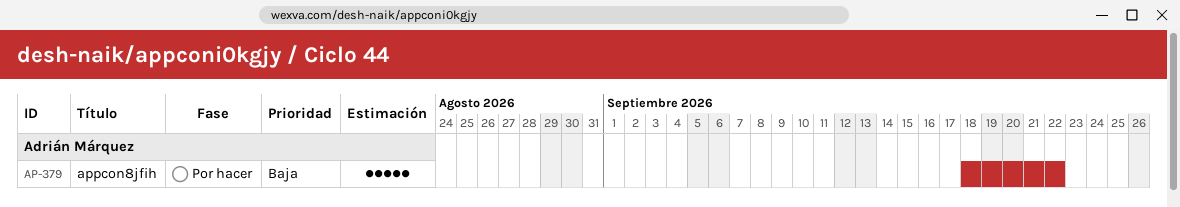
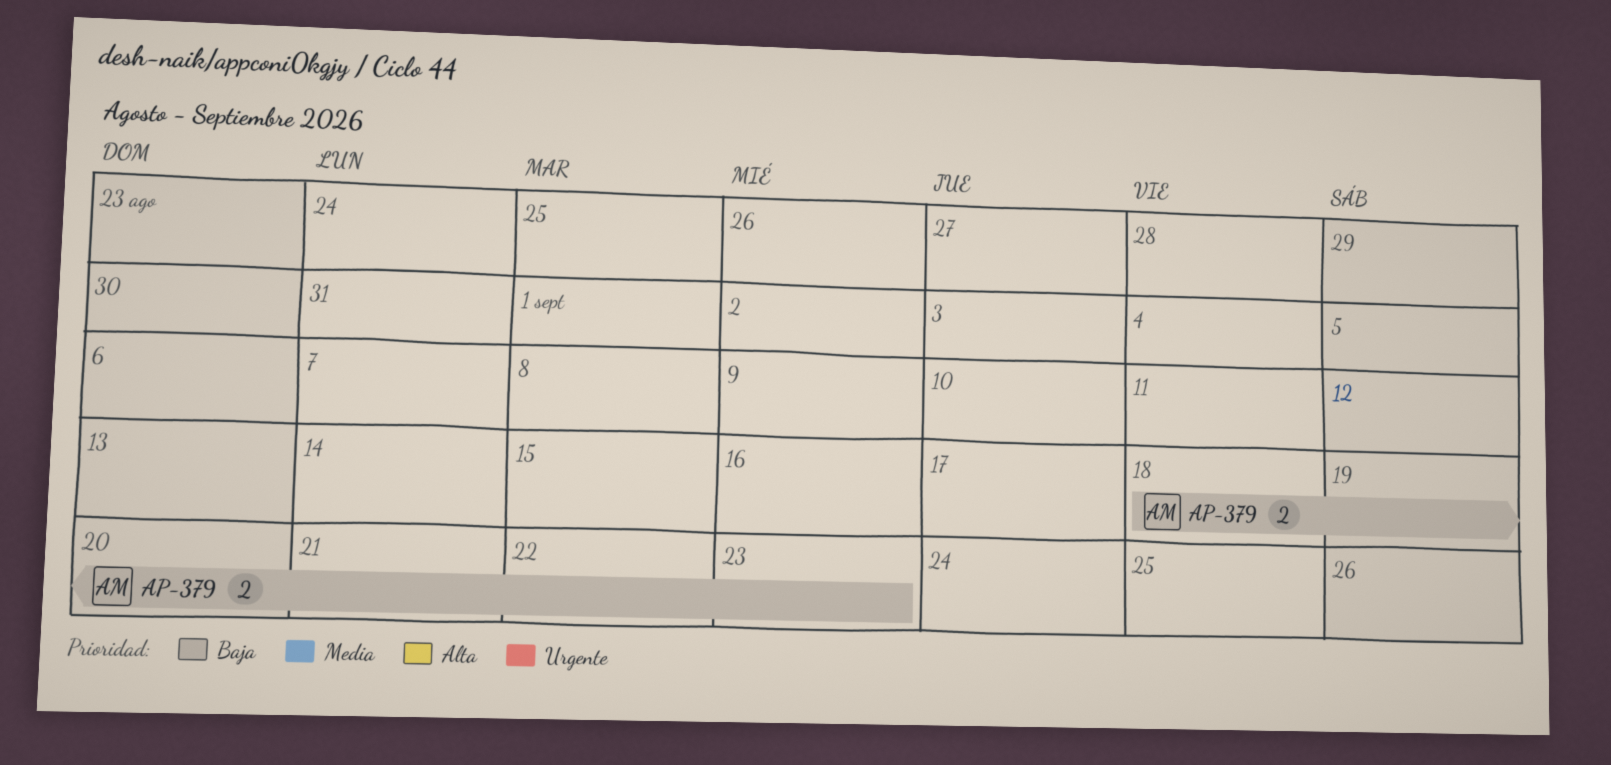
AP-379, estimate: 5 -> 2
AP-379, due: Sep 22 -> Sep 23

